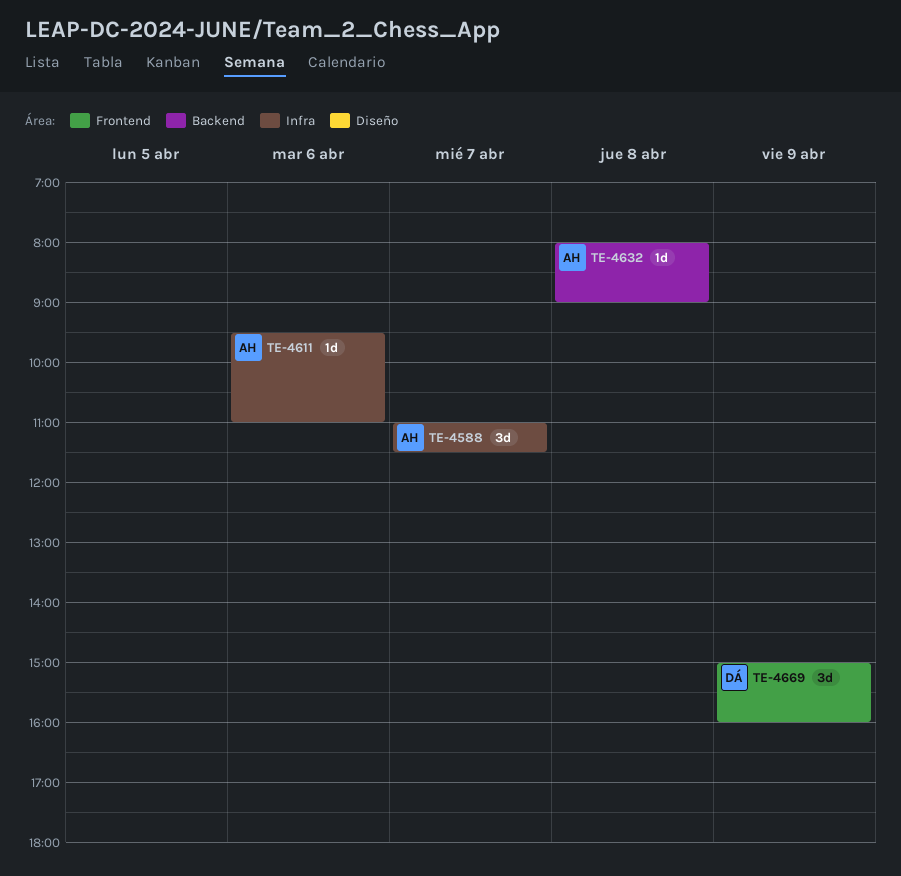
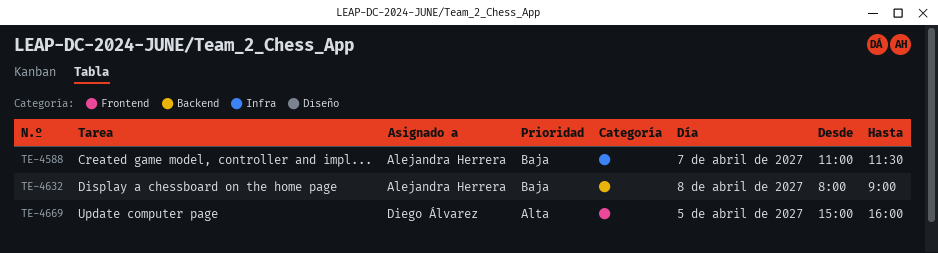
TE-4611: present -> none
TE-4669, day: Apr 9 -> Apr 5

